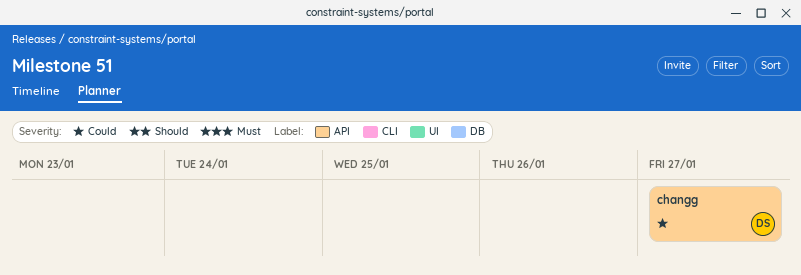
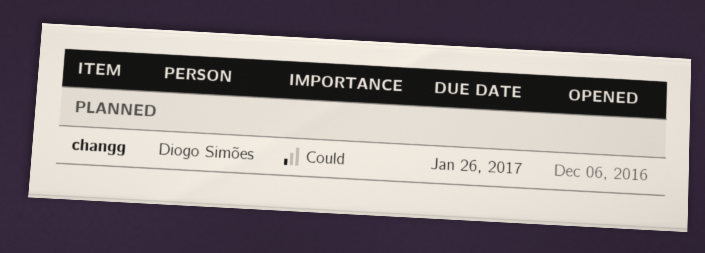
changg, due: Jan 27 -> Jan 26

